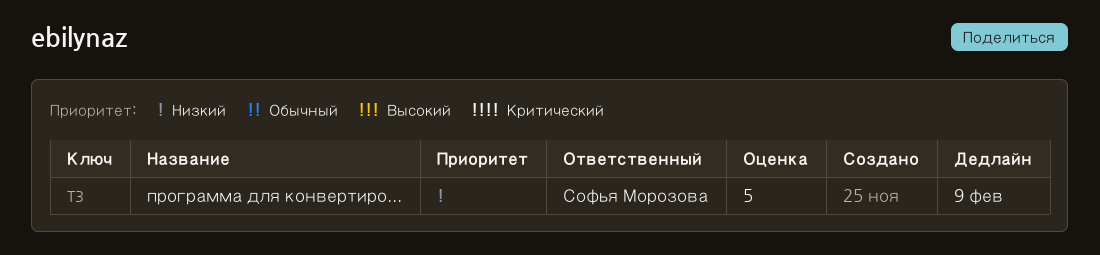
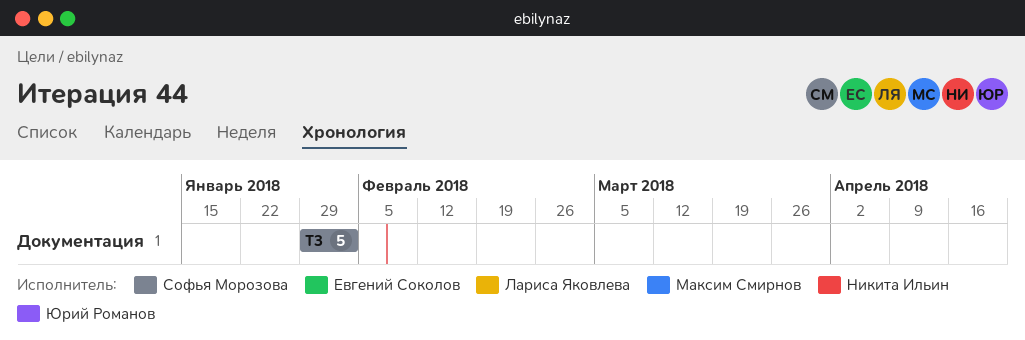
T3, due: Feb 9 -> Feb 2

